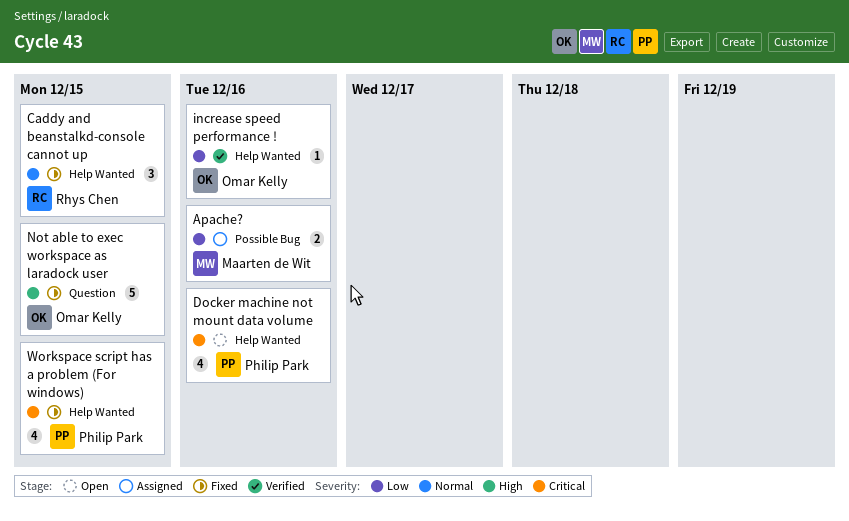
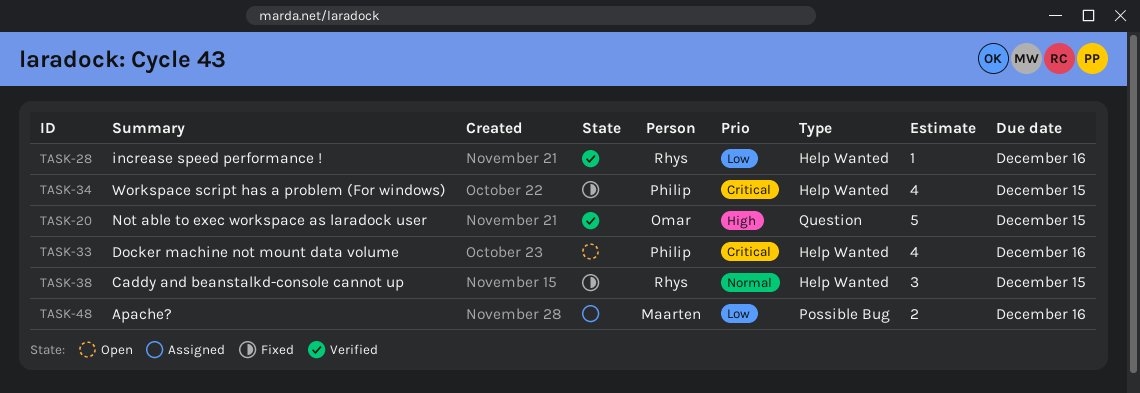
increase speed performance !, owner: Omar Kelly -> Rhys Chen
Not able to exec workspace as laradock user, status: Fixed -> Verified

